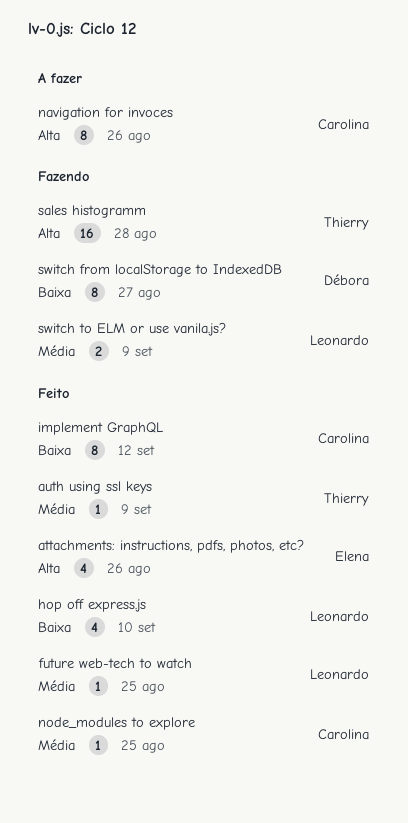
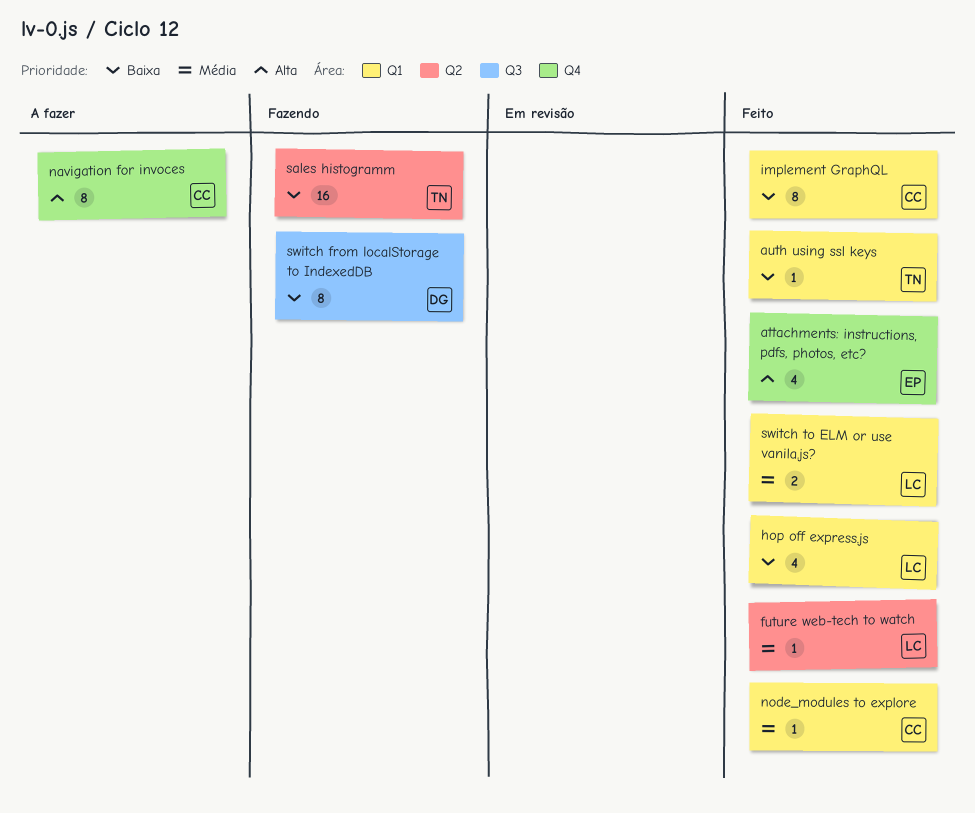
auth using ssl keys, priority: Média -> Baixa
sales histogramm, priority: Alta -> Baixa
switch to ELM or use vanila.js?, status: Fazendo -> Feito

